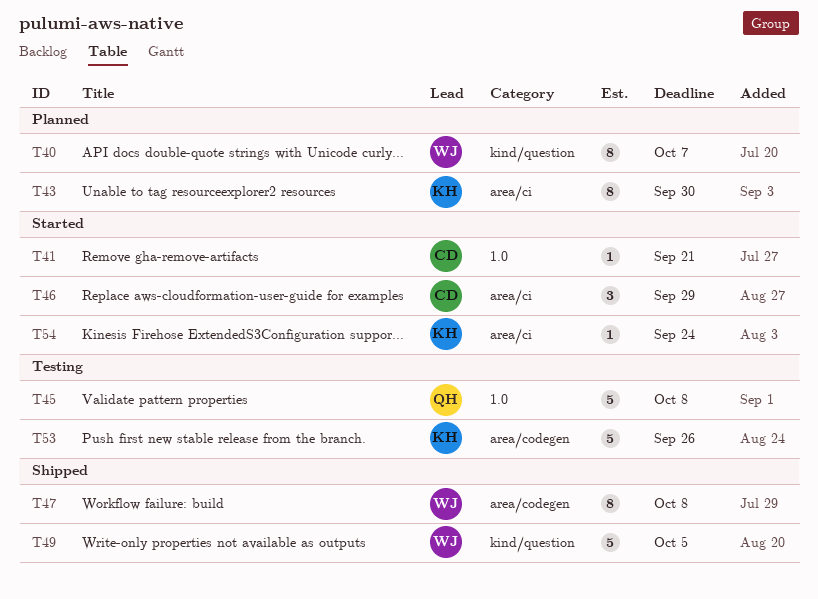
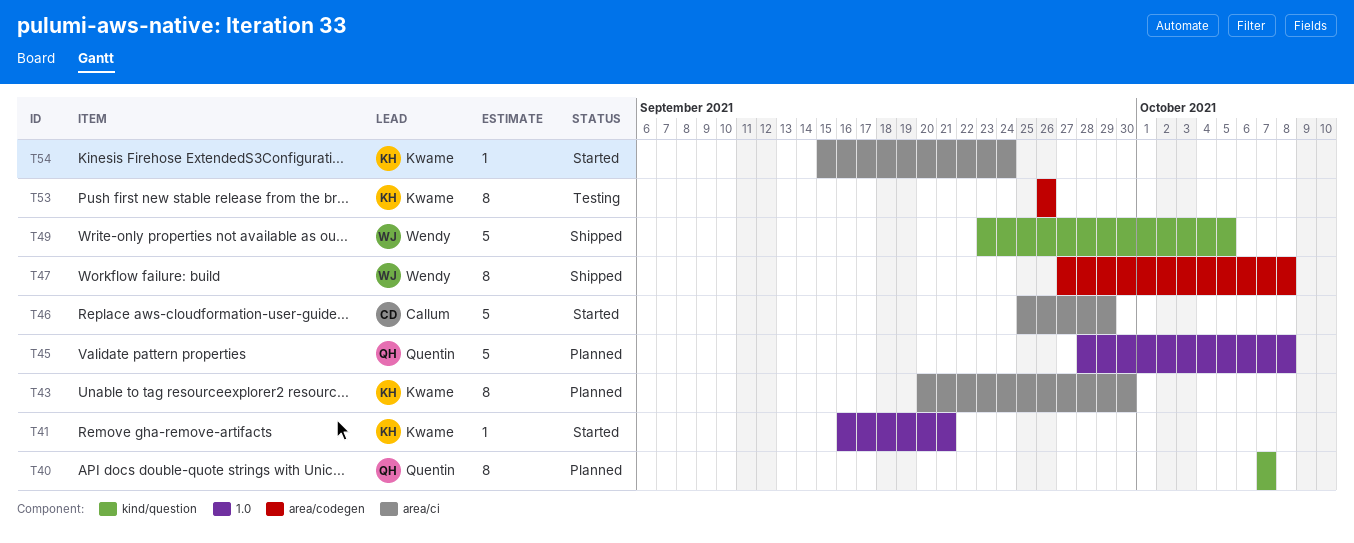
T40, owner: Wendy -> Quentin
T41, owner: Callum -> Kwame
T45, status: Testing -> Planned
T46, estimate: 3 -> 5
T53, estimate: 5 -> 8

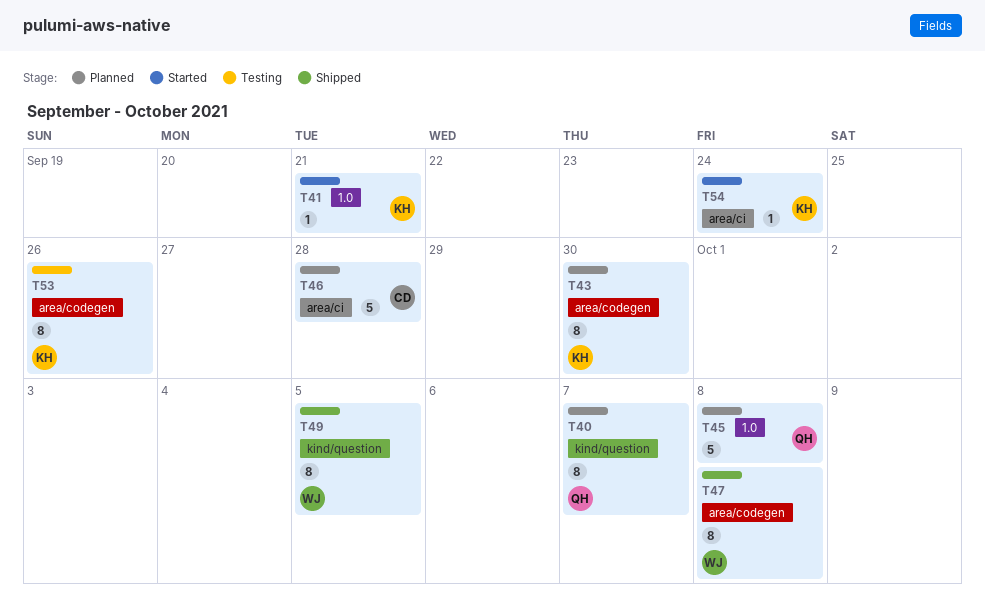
T43, label: area/ci -> area/codegen
T46, status: Started -> Planned
T46, due: Sep 29 -> Sep 28
T49, estimate: 5 -> 8

